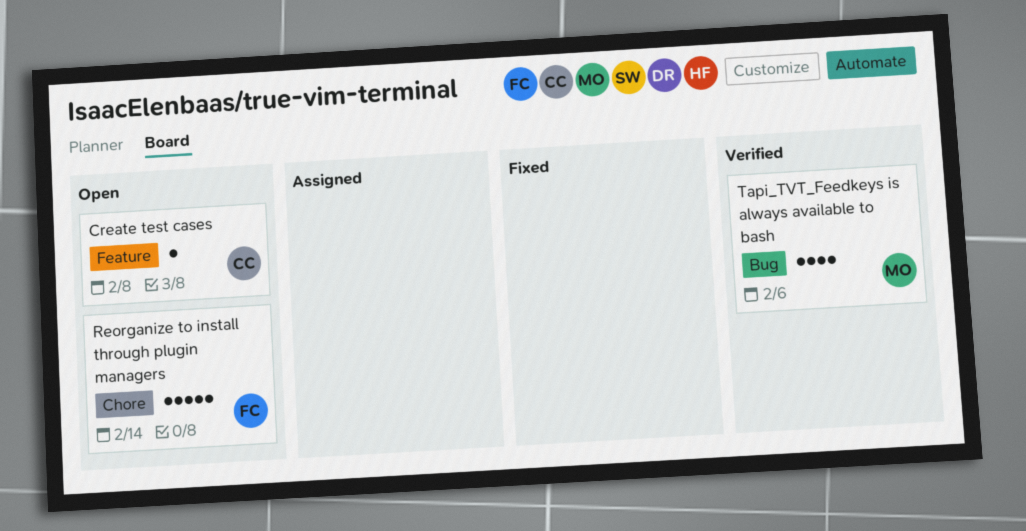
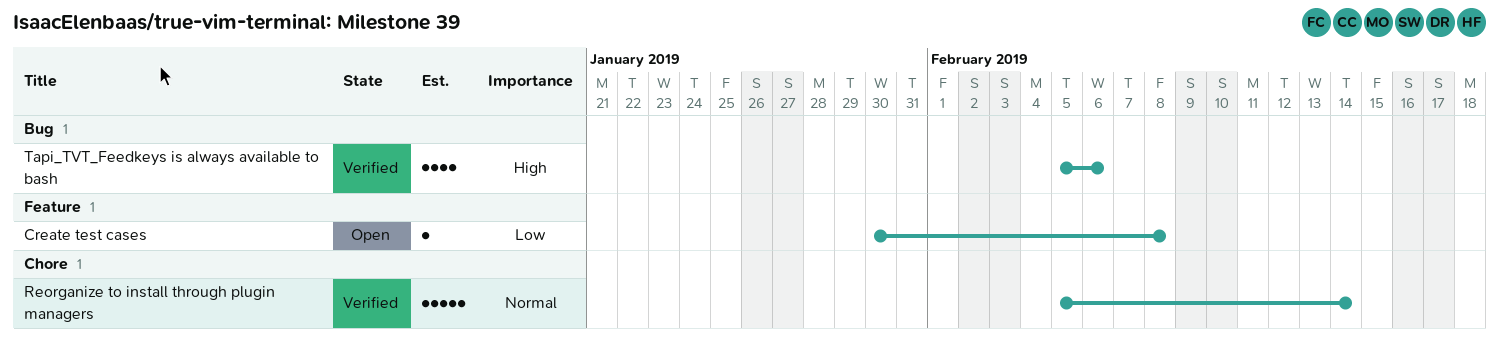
Reorganize to install through plugin managers, status: Open -> Verified

